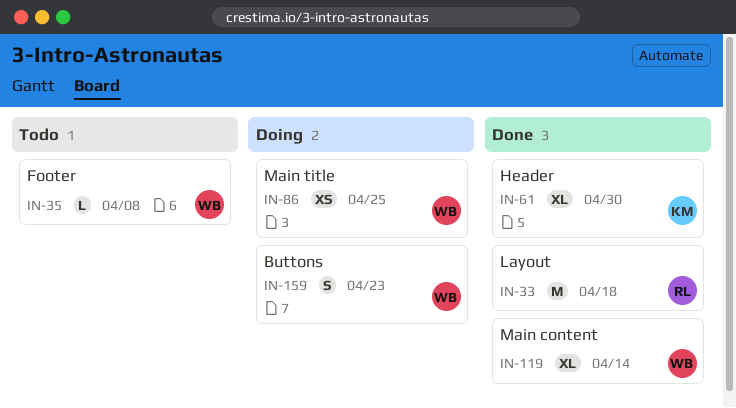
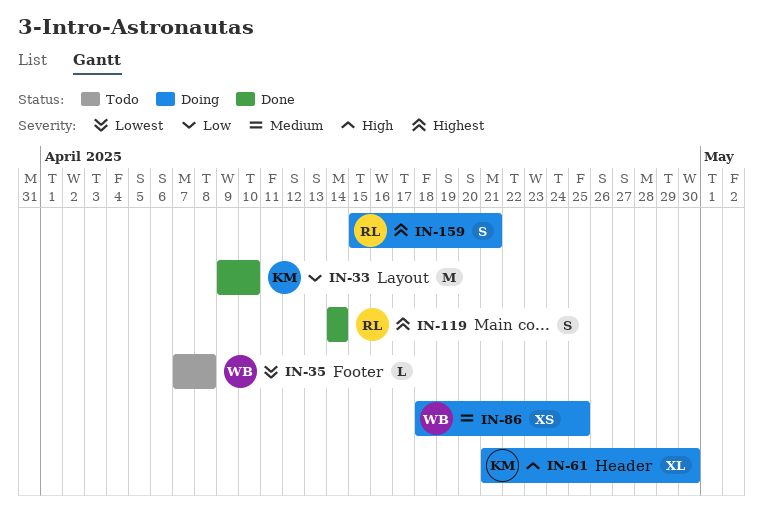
IN-33, owner: RL -> KM
IN-33, due: Apr 18 -> Apr 10
IN-61, status: Done -> Doing
IN-119, owner: WB -> RL
IN-119, estimate: XL -> S
IN-159, owner: WB -> RL
IN-159, due: Apr 23 -> Apr 21

